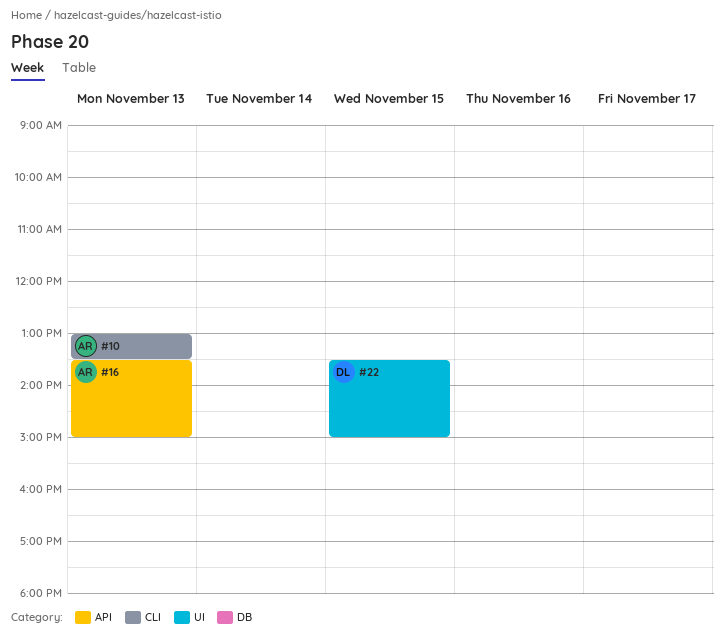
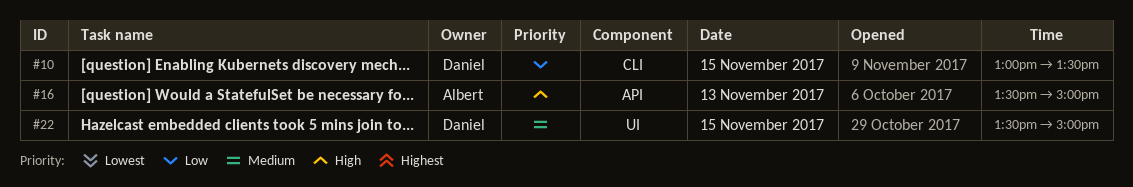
#10, owner: Albert -> Daniel
#10, day: Nov 13 -> Nov 15

